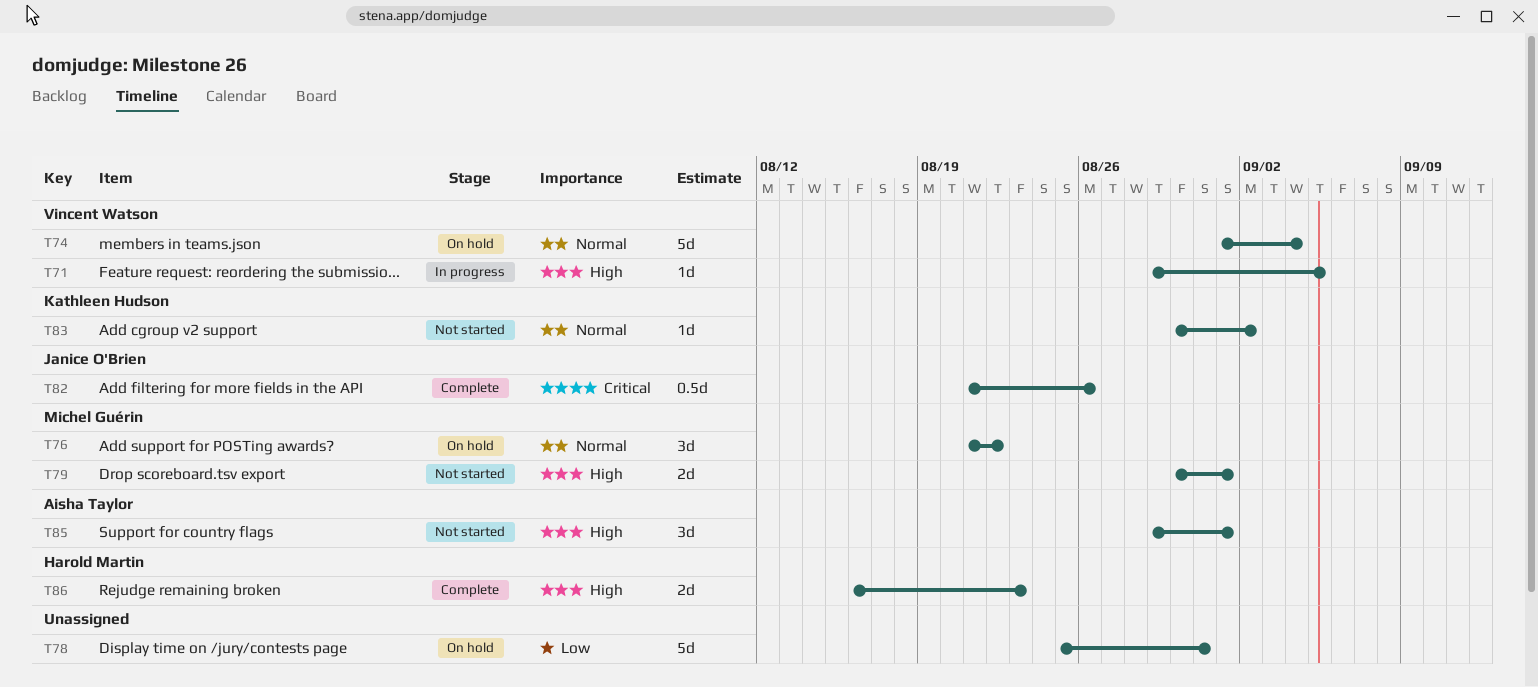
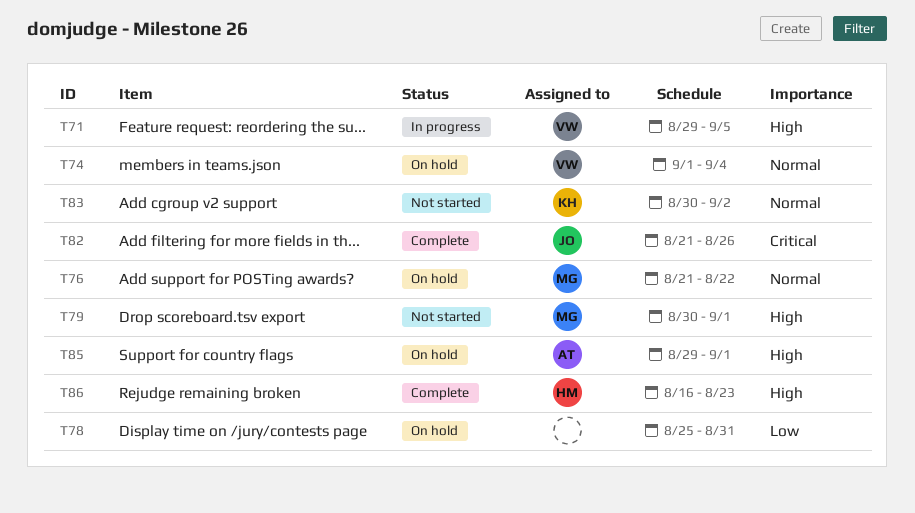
T85, status: Not started -> On hold

